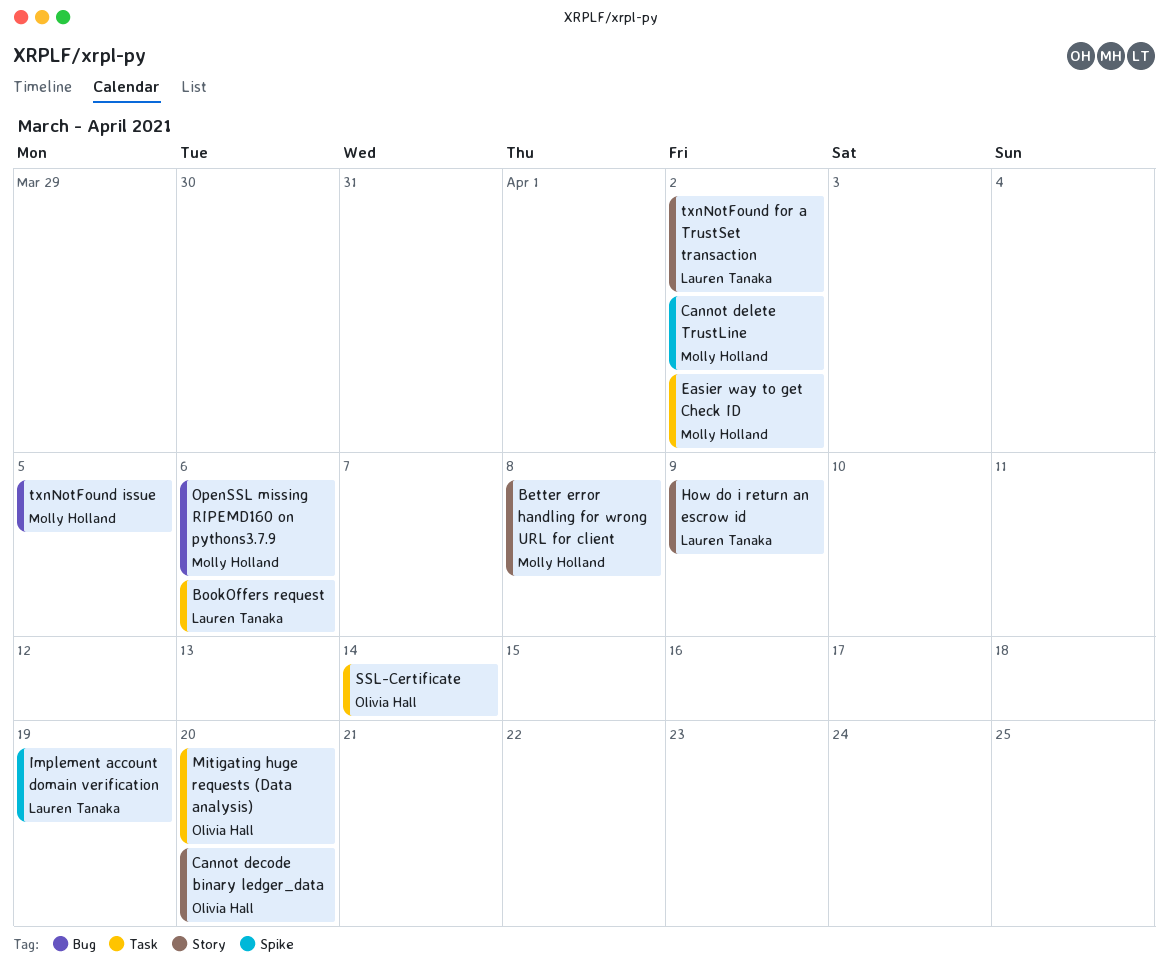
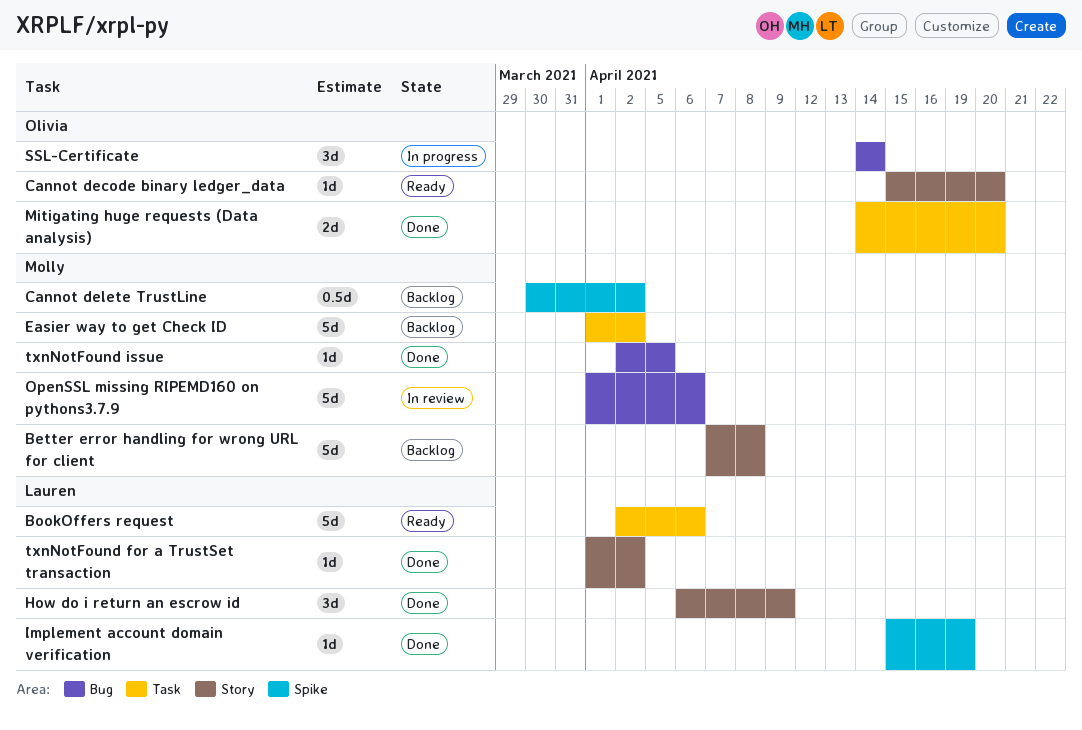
SSL-Certificate, label: Task -> Bug

